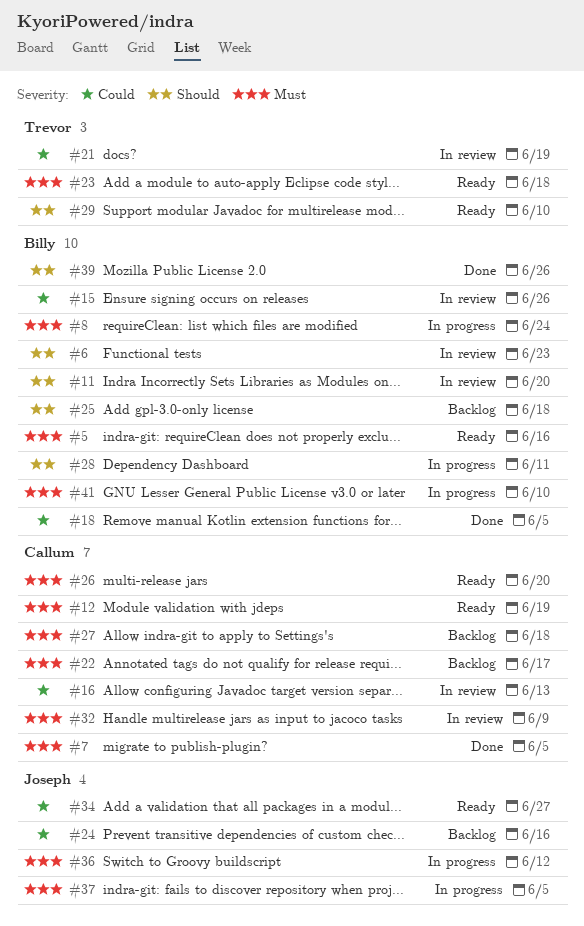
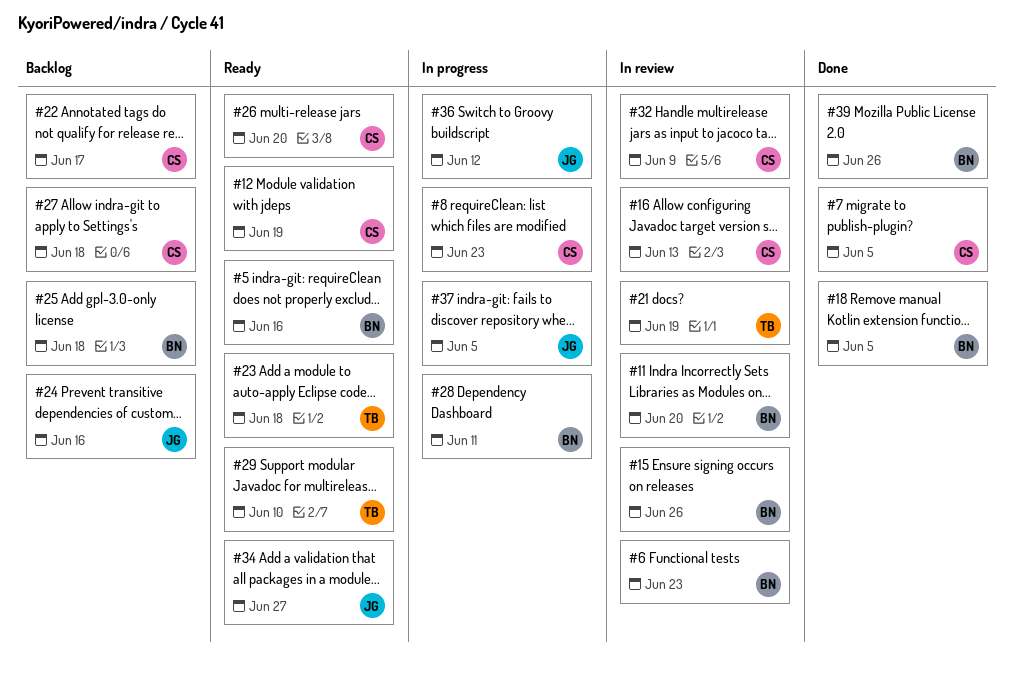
#8, owner: Billy -> Callum
#8, due: Jun 24 -> Jun 23
#41: present -> none

